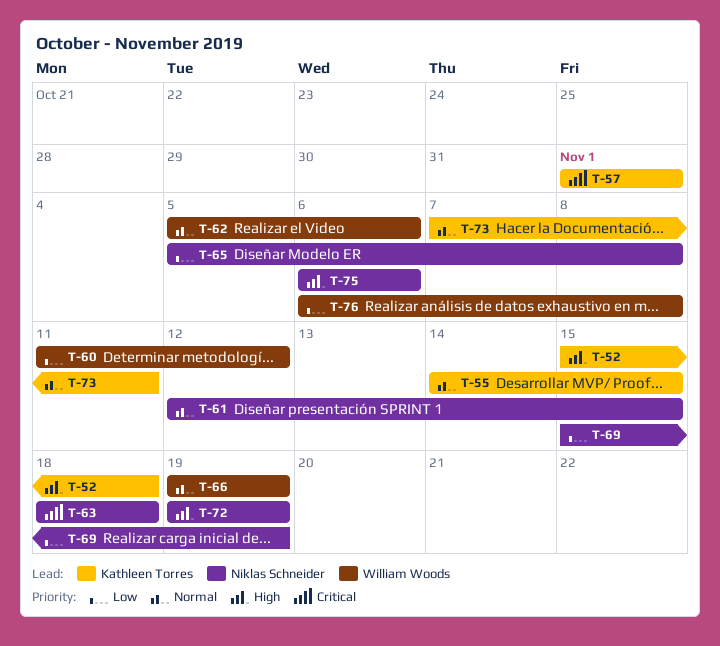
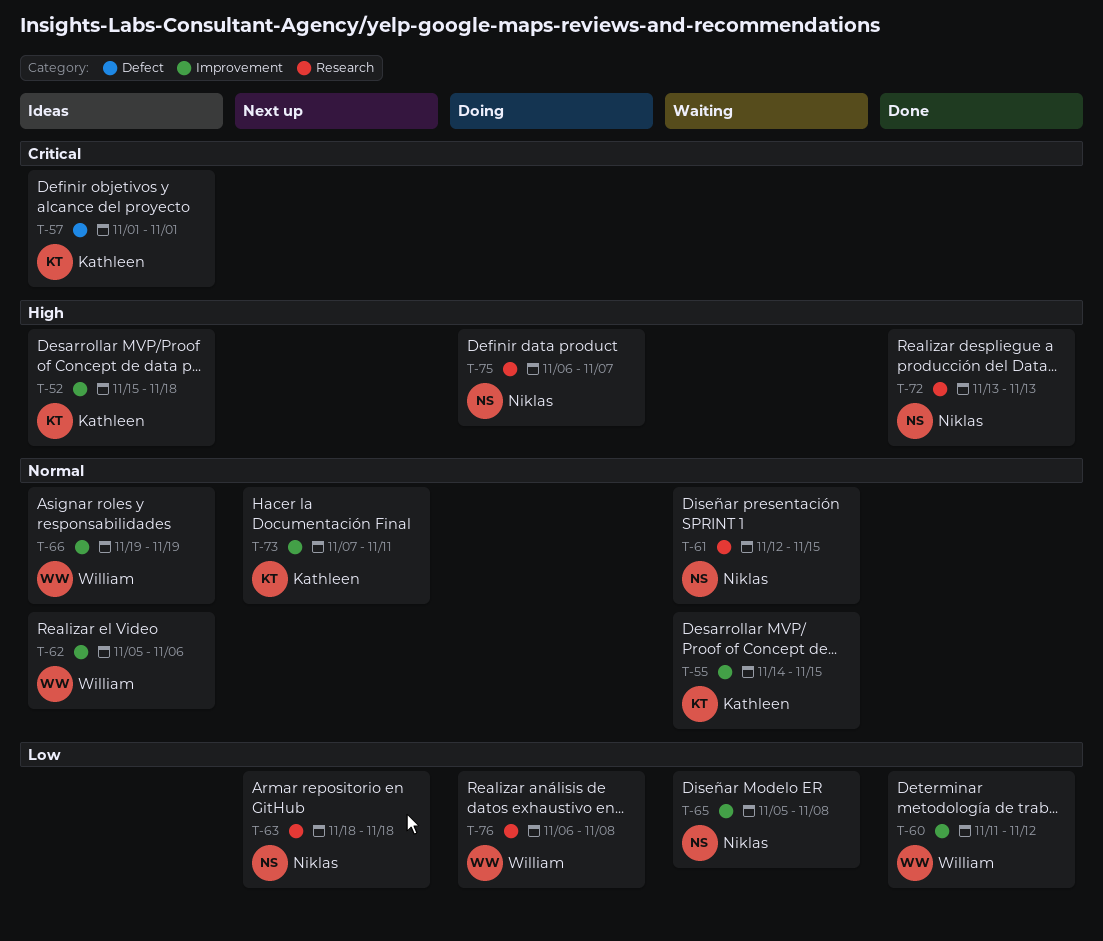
T-63, priority: Critical -> Low
T-69: present -> none
T-72, start: Nov 19 -> Nov 13
T-72, due: Nov 19 -> Nov 13
T-75, due: Nov 6 -> Nov 7

